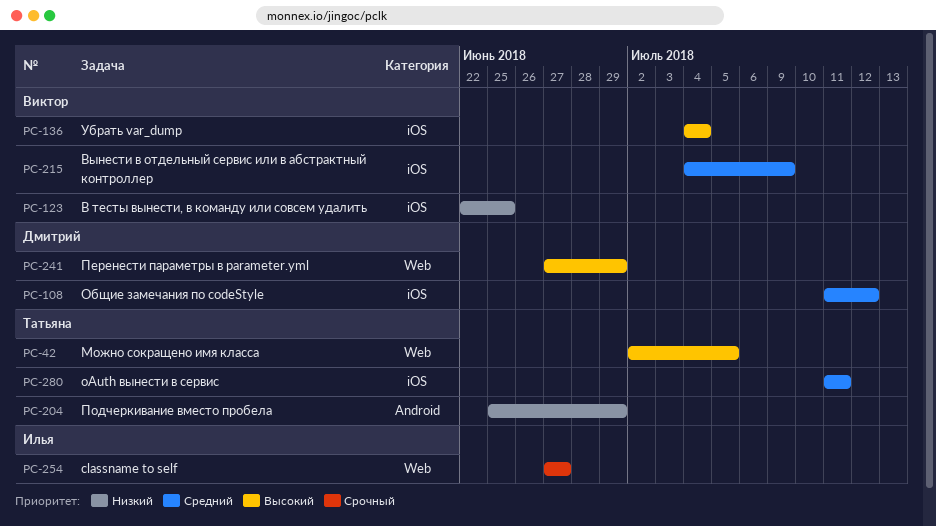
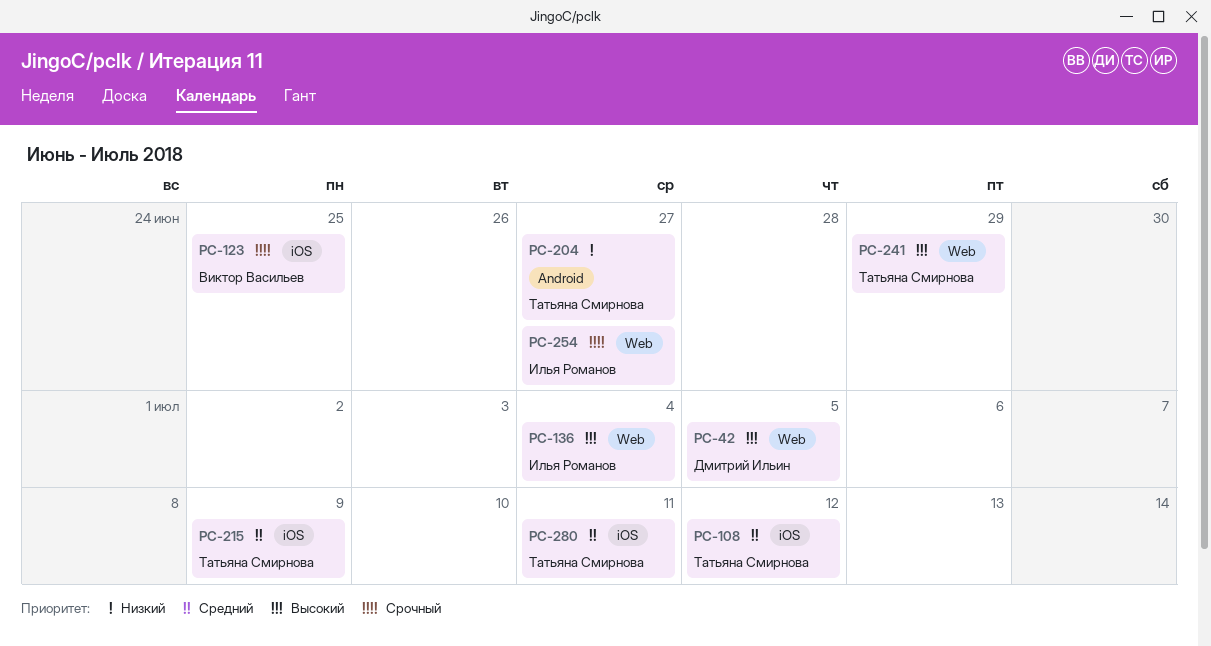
PC-42, owner: Татьяна Смирнова -> Дмитрий Ильин
PC-108, owner: Дмитрий Ильин -> Татьяна Смирнова
PC-123, priority: Низкий -> Срочный
PC-136, owner: Виктор Васильев -> Илья Романов
PC-136, label: iOS -> Web
PC-204, due: Jun 29 -> Jun 27
PC-215, owner: Виктор Васильев -> Татьяна Смирнова
PC-241, owner: Дмитрий Ильин -> Татьяна Смирнова

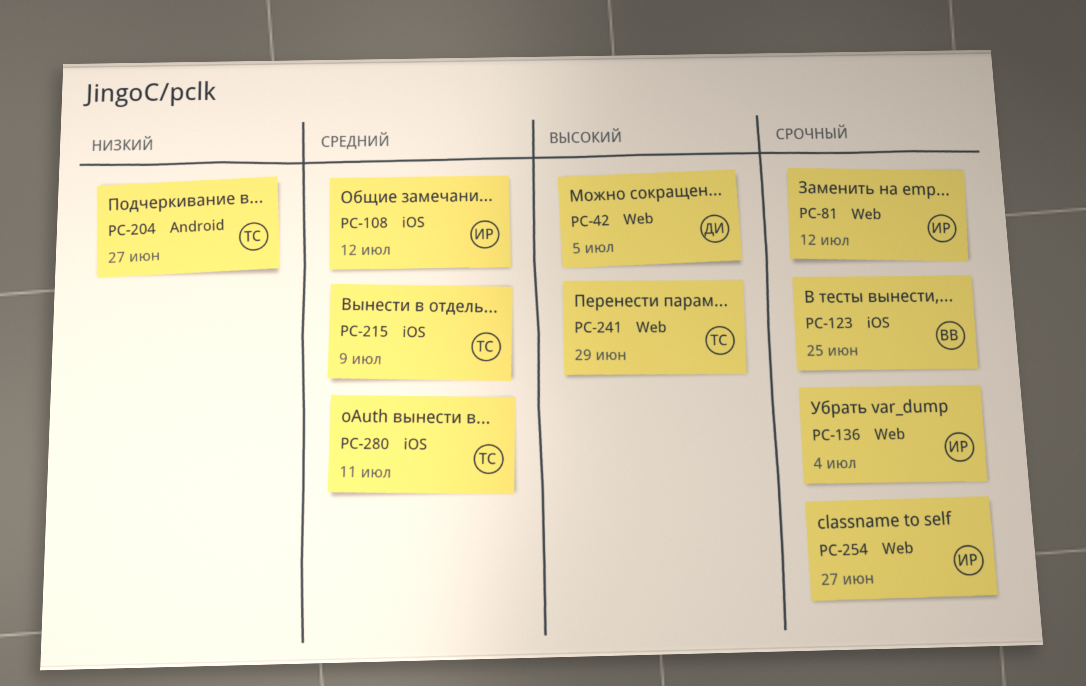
PC-81: none -> present
PC-108, owner: Татьяна Смирнова -> Илья Романов
PC-136, priority: Высокий -> Срочный

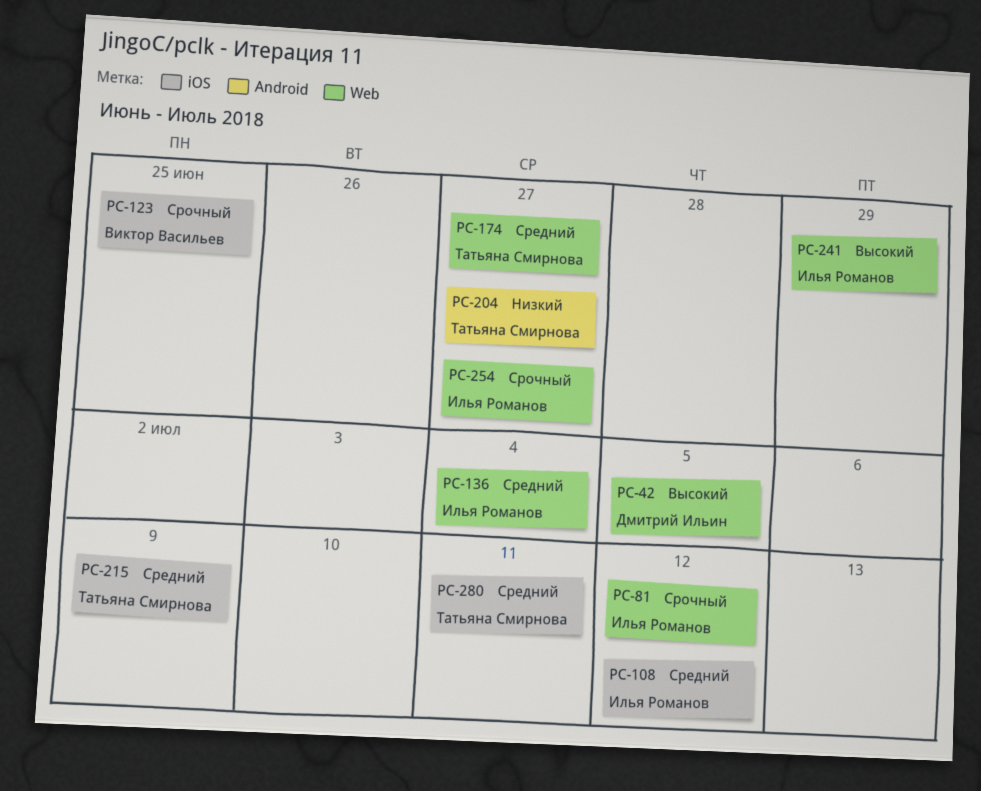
PC-136, priority: Срочный -> Средний
PC-174: none -> present
PC-241, owner: Татьяна Смирнова -> Илья Романов

